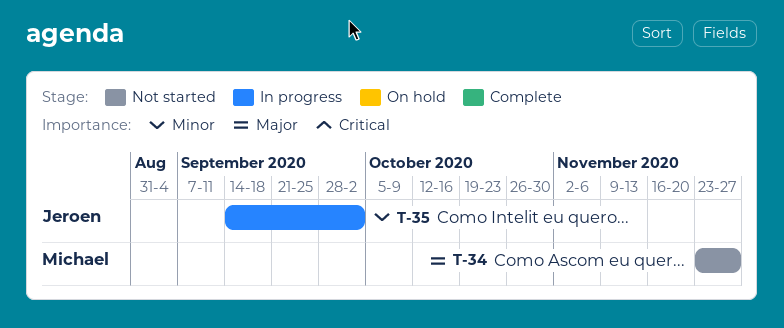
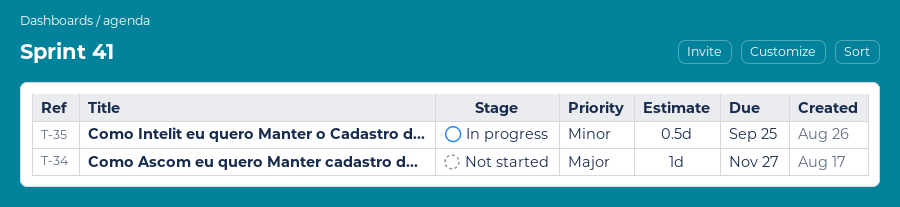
T-35, due: Oct 2 -> Sep 25

